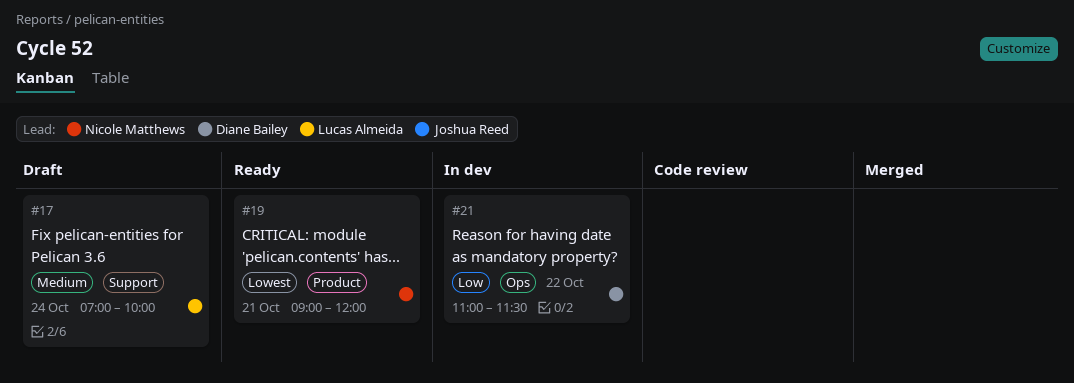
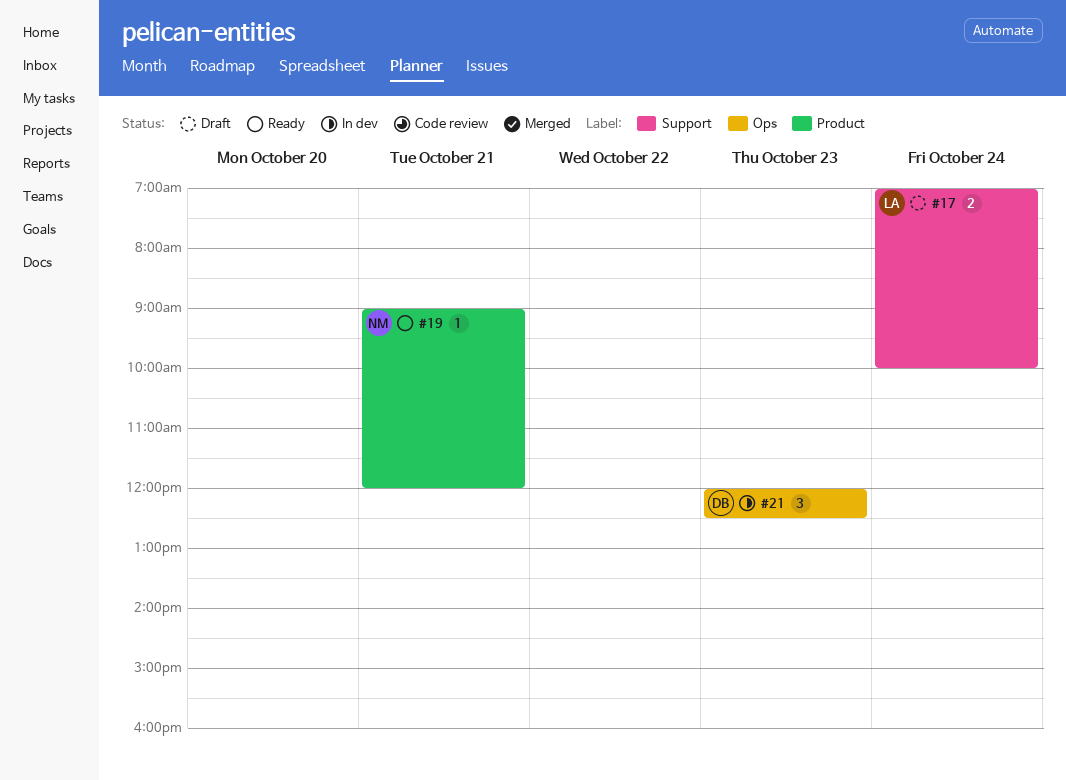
#21, day: Oct 22 -> Oct 23
#21, begins: 11:00 -> 12:00
#21, ends: 11:30 -> 12:30

